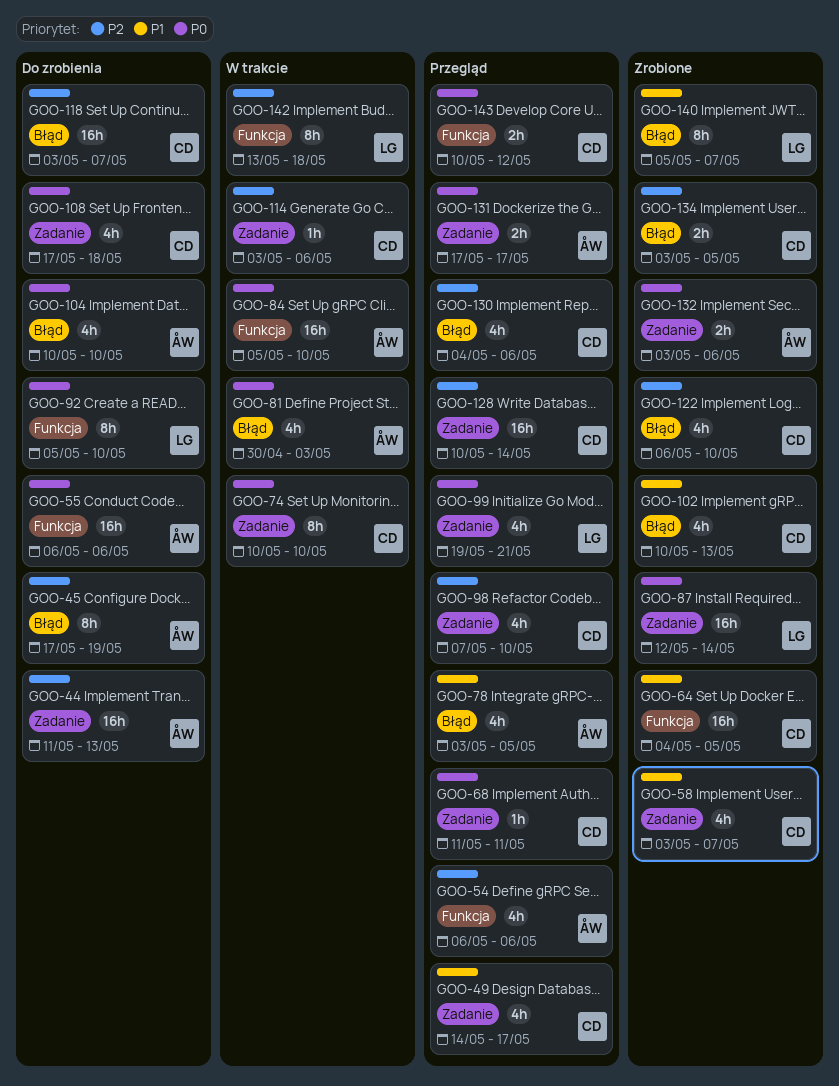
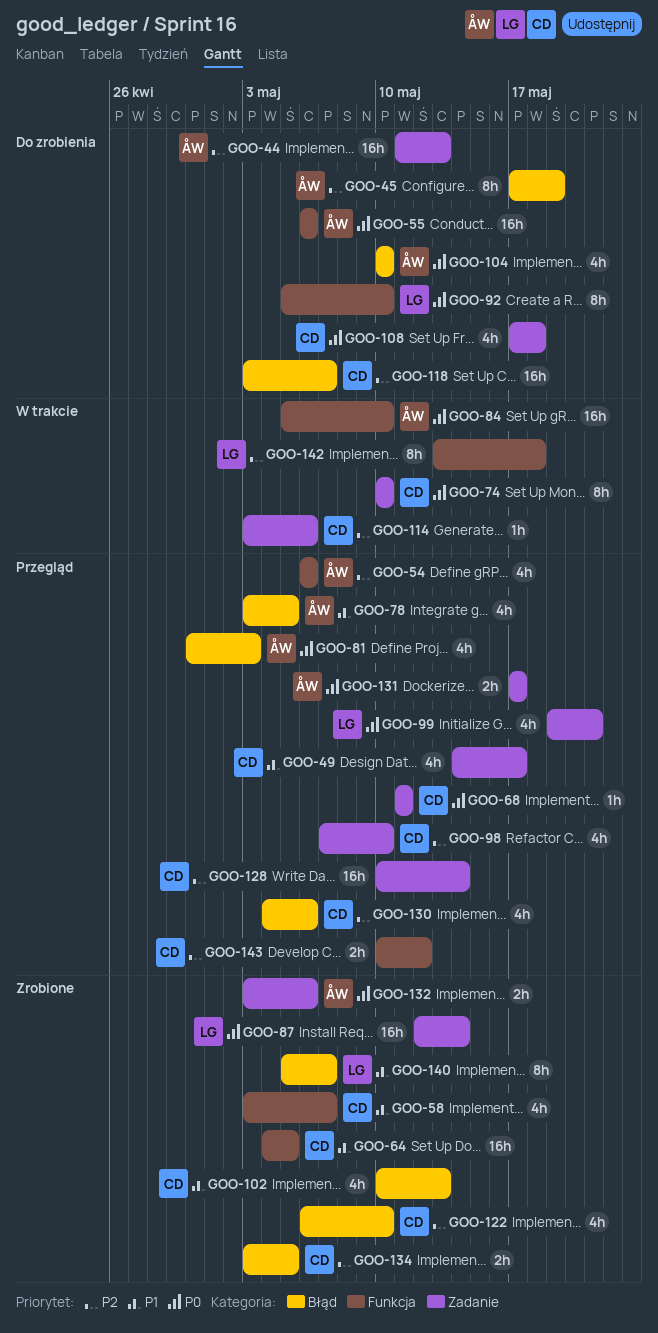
GOO-58, label: Zadanie -> Funkcja
GOO-81, status: W trakcie -> Przegląd
GOO-143, priority: P0 -> P2

